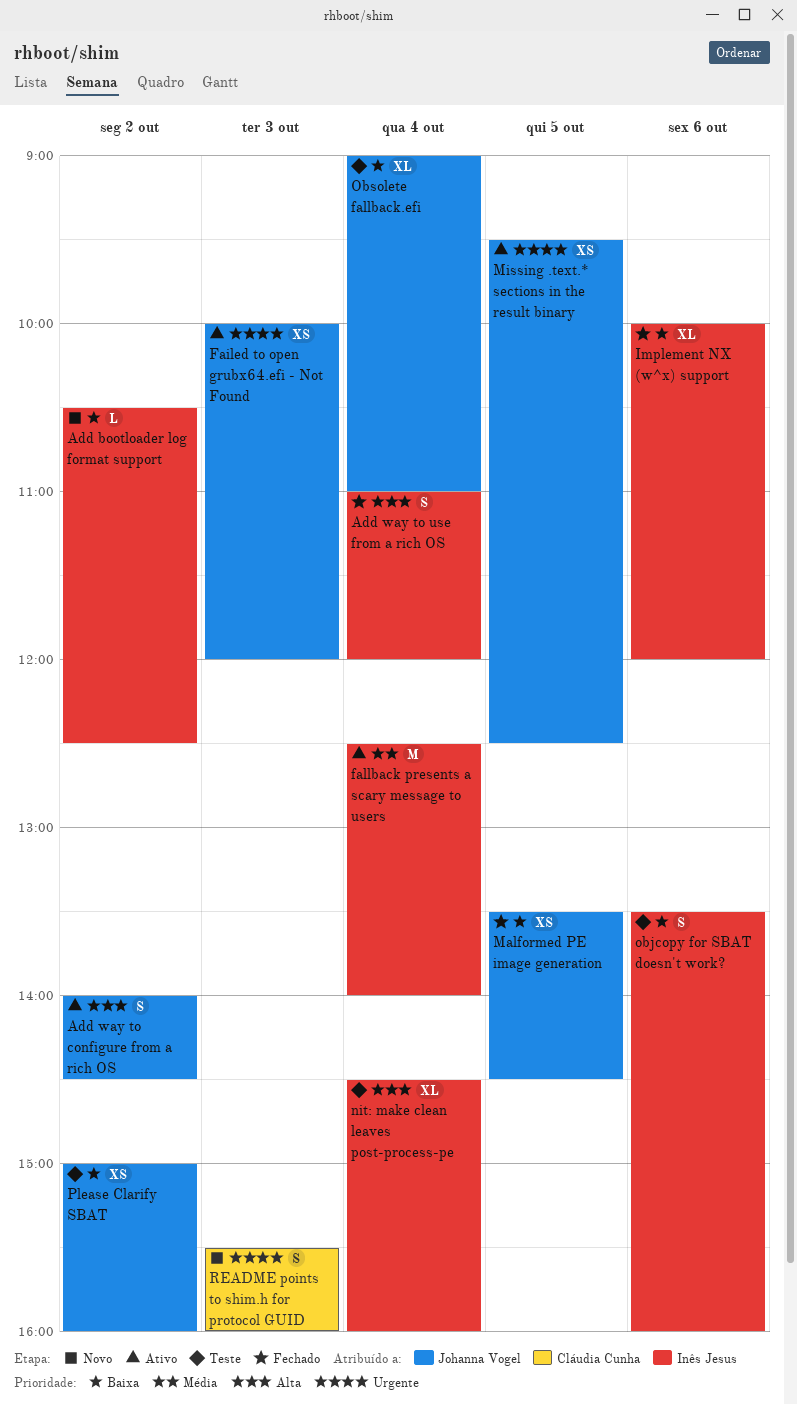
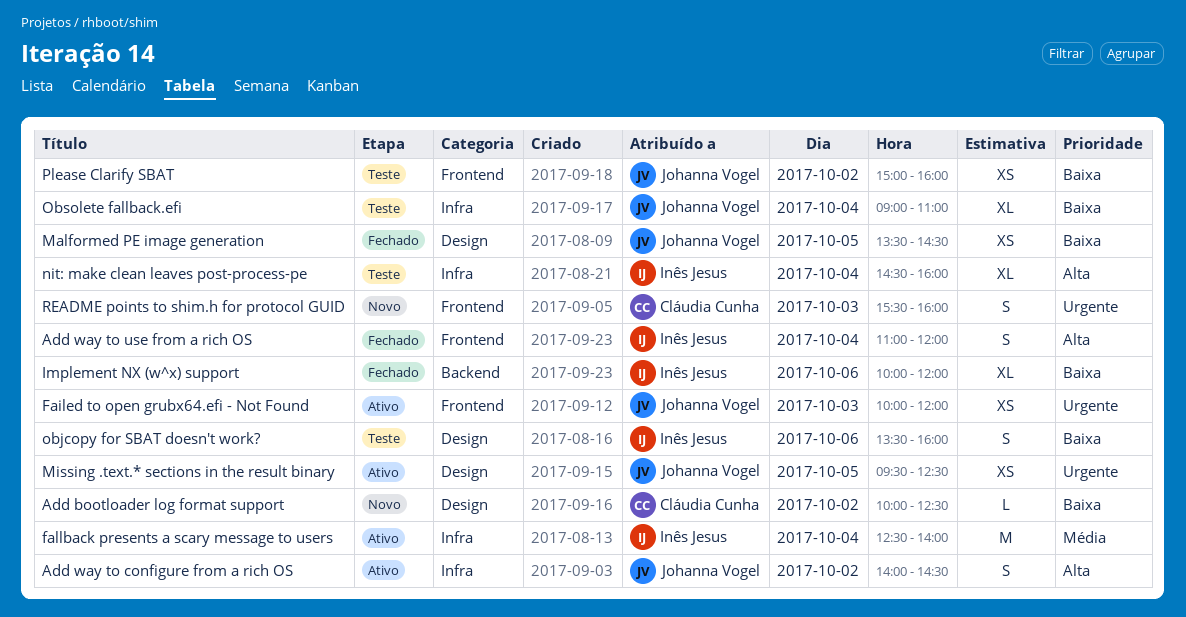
Add bootloader log format support, owner: Inês Jesus -> Cláudia Cunha
Add bootloader log format support, begins: 10:30 -> 10:00

